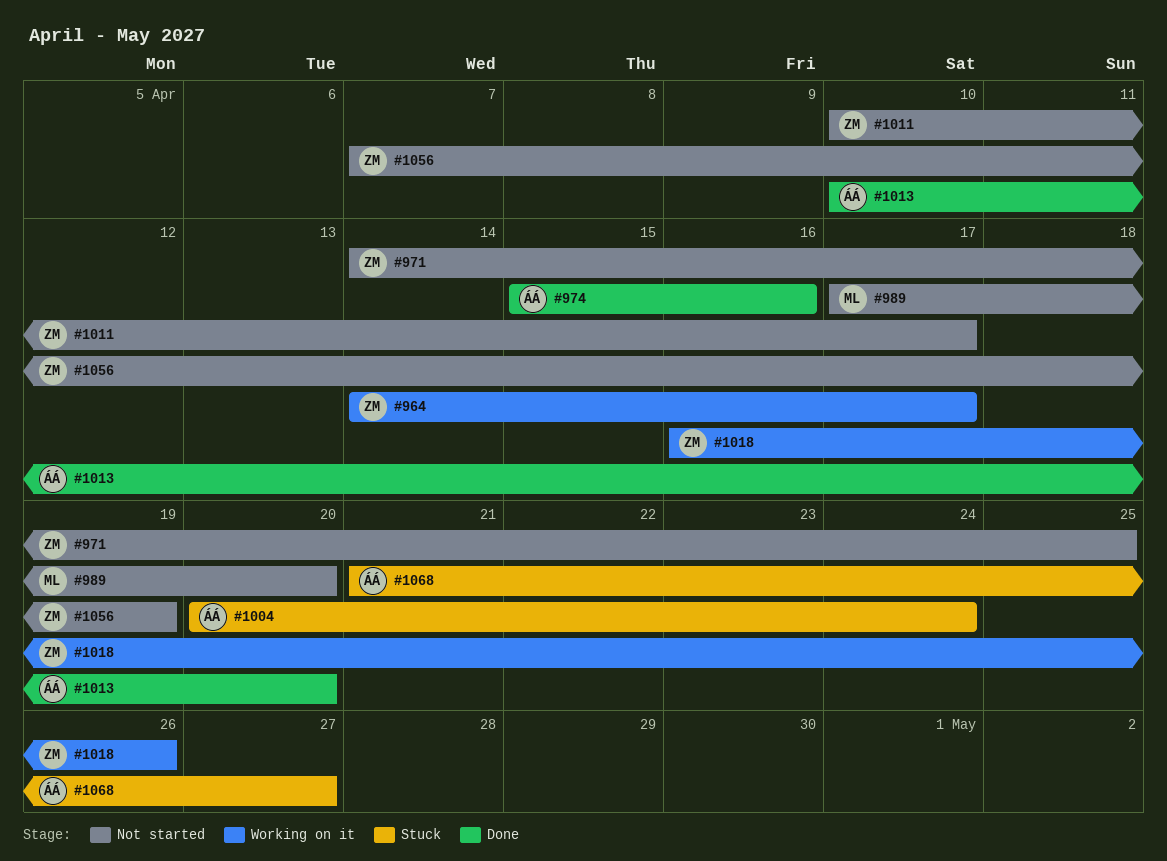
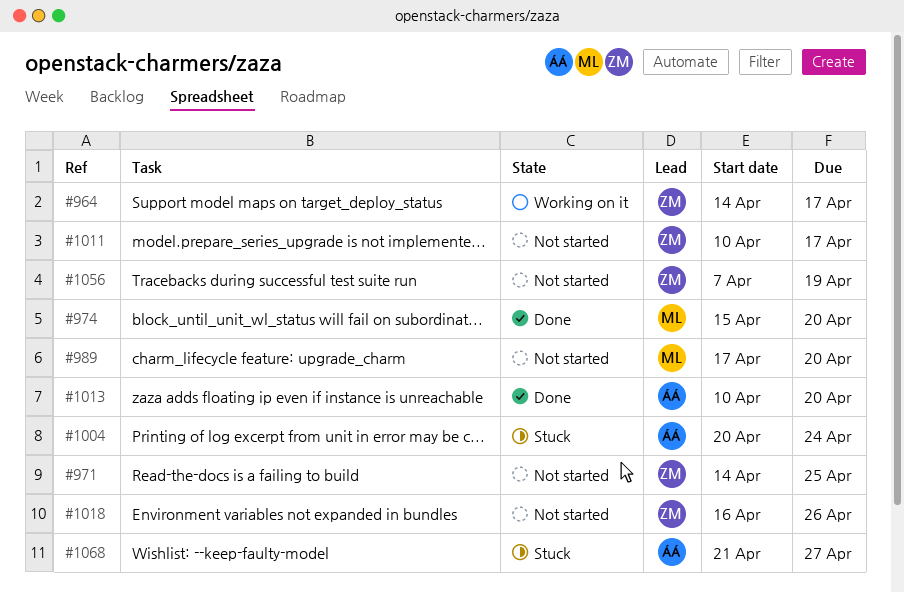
#974, owner: ÁÁ -> ML
#974, due: Apr 16 -> Apr 20
#1018, status: Working on it -> Not started

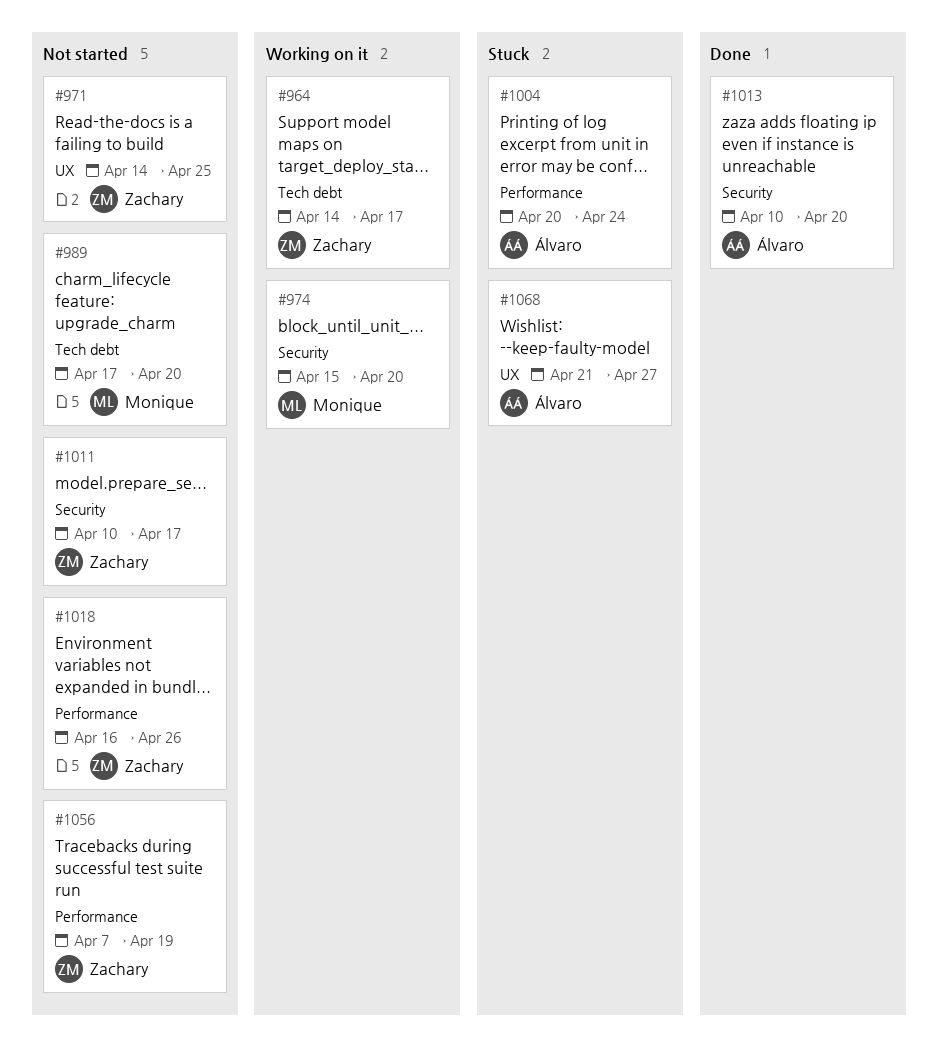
#974, status: Done -> Working on it

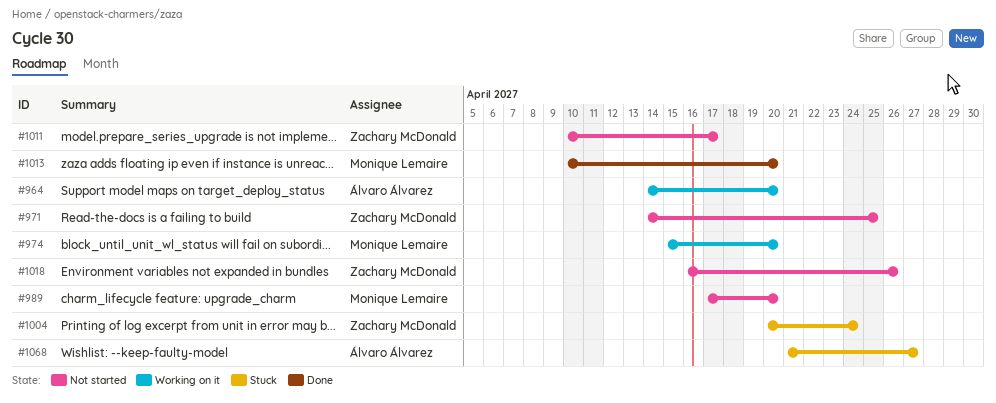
#964, owner: Zachary McDonald -> Álvaro Álvarez
#964, due: Apr 17 -> Apr 20
#1004, owner: Álvaro Álvarez -> Zachary McDonald
#1013, owner: Álvaro Álvarez -> Monique Lemaire
#1056: present -> none

